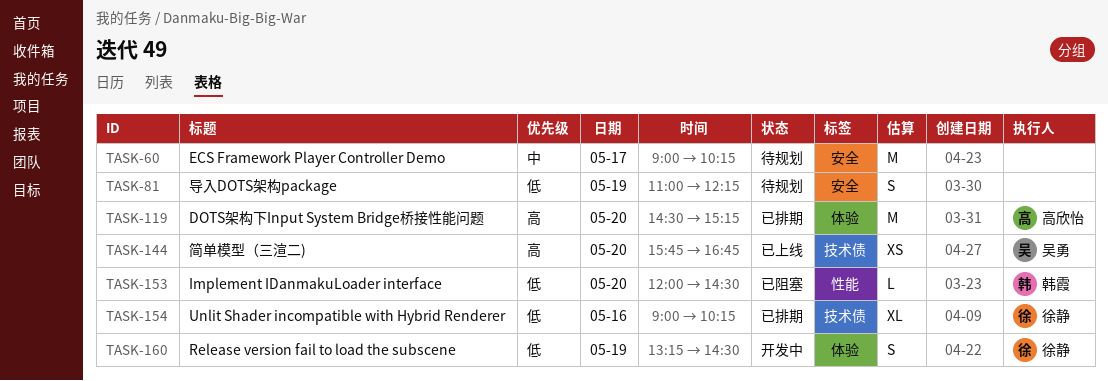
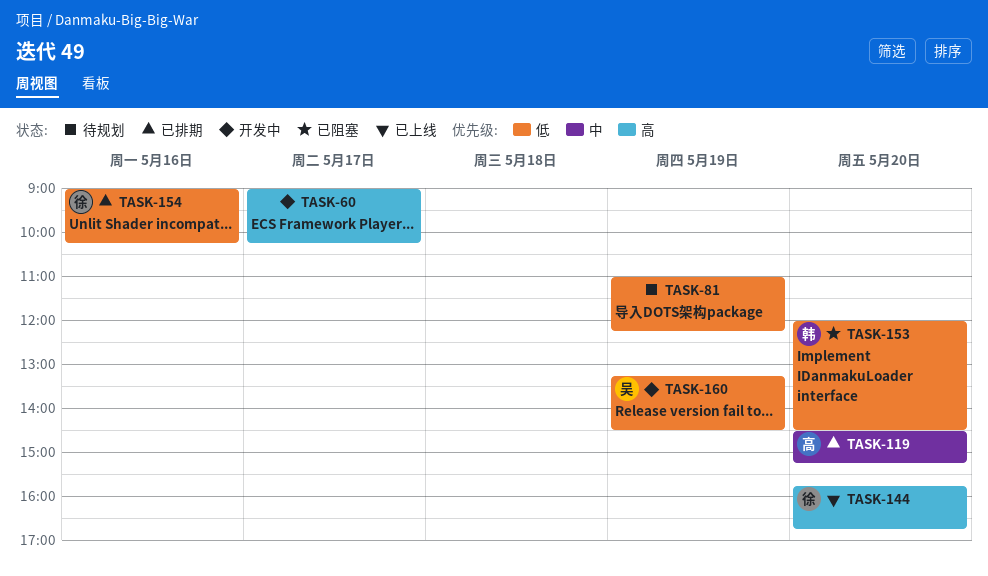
TASK-60, status: 待规划 -> 开发中
TASK-60, priority: 中 -> 高
TASK-119, priority: 高 -> 中
TASK-144, owner: 吴勇 -> 徐静
TASK-160, owner: 徐静 -> 吴勇

